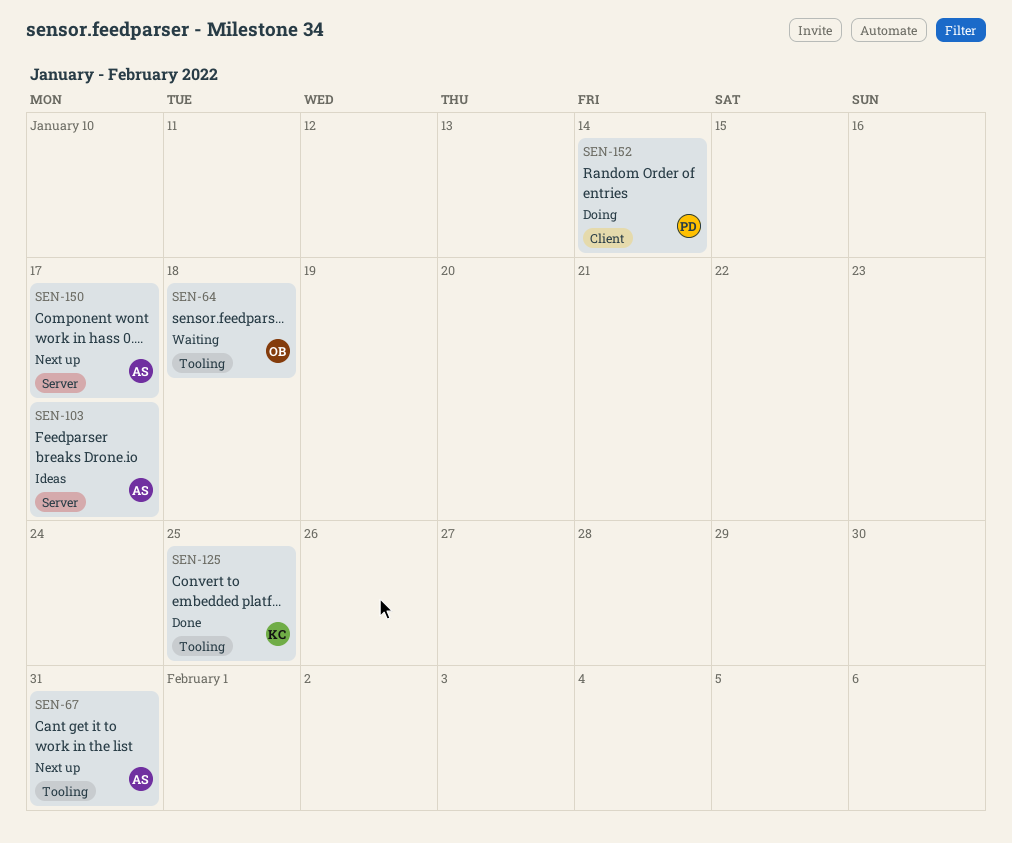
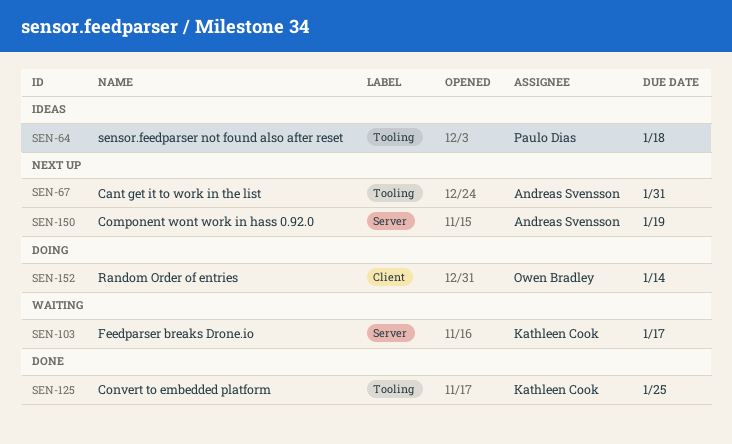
SEN-64, status: Waiting -> Ideas
SEN-64, owner: Owen Bradley -> Paulo Dias
SEN-103, status: Ideas -> Waiting
SEN-103, owner: Andreas Svensson -> Kathleen Cook
SEN-150, due: Jan 17 -> Jan 19
SEN-152, owner: Paulo Dias -> Owen Bradley

